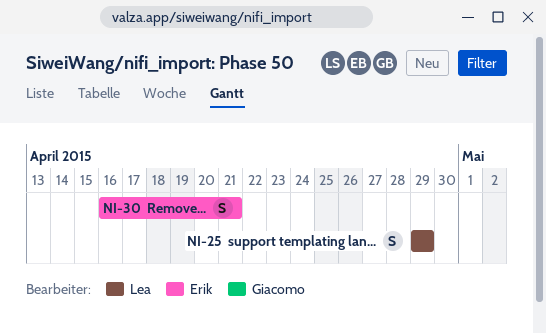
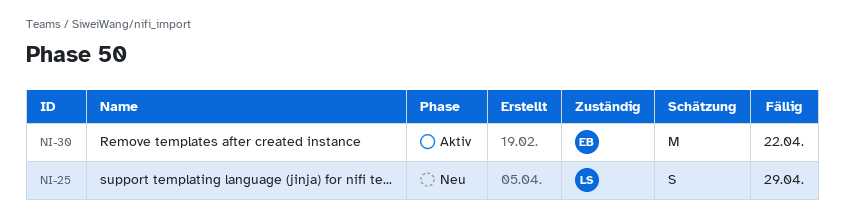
NI-30, estimate: S -> M
NI-30, due: Apr 21 -> Apr 22

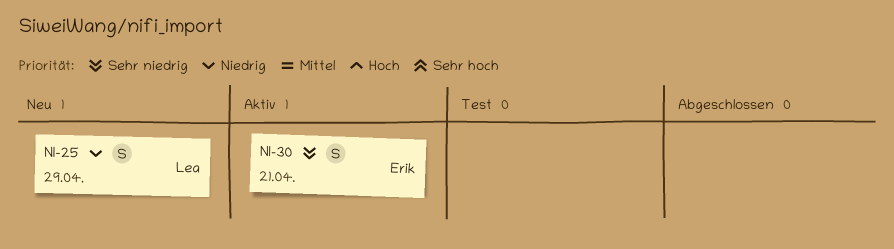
NI-30, estimate: M -> S
NI-30, due: Apr 22 -> Apr 21

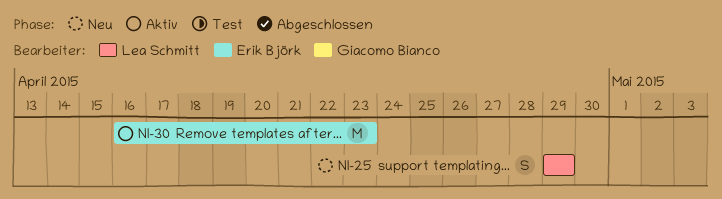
NI-30, estimate: S -> M
NI-30, due: Apr 21 -> Apr 23

